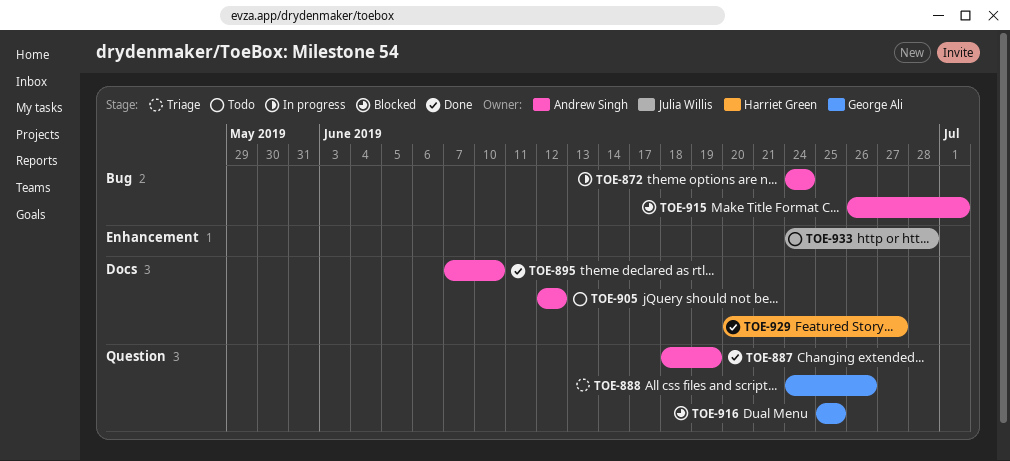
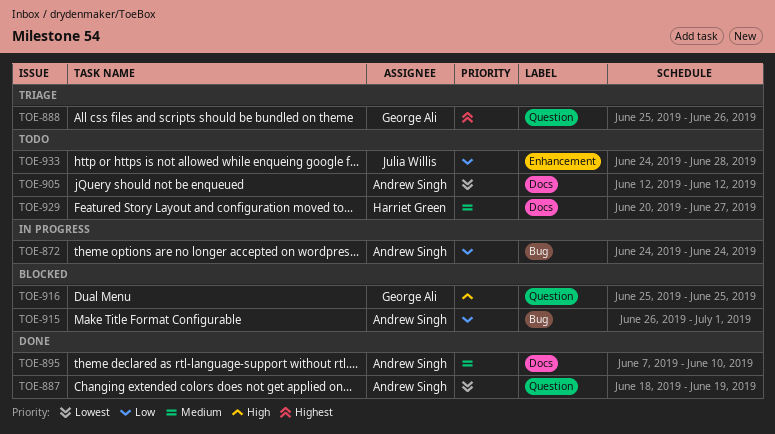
TOE-888, start: Jun 24 -> Jun 25
TOE-929, status: Done -> Todo

